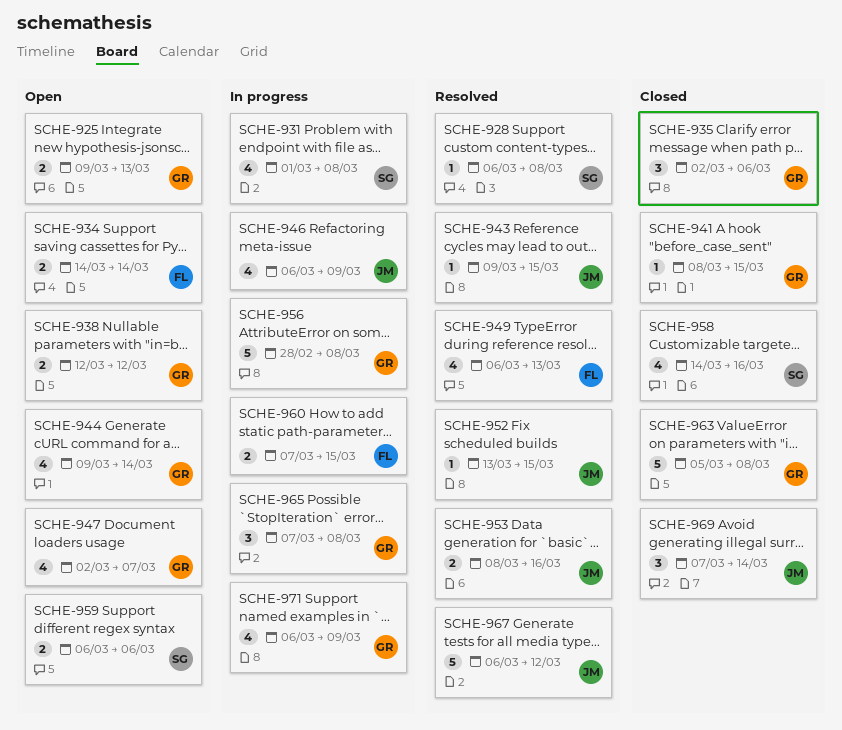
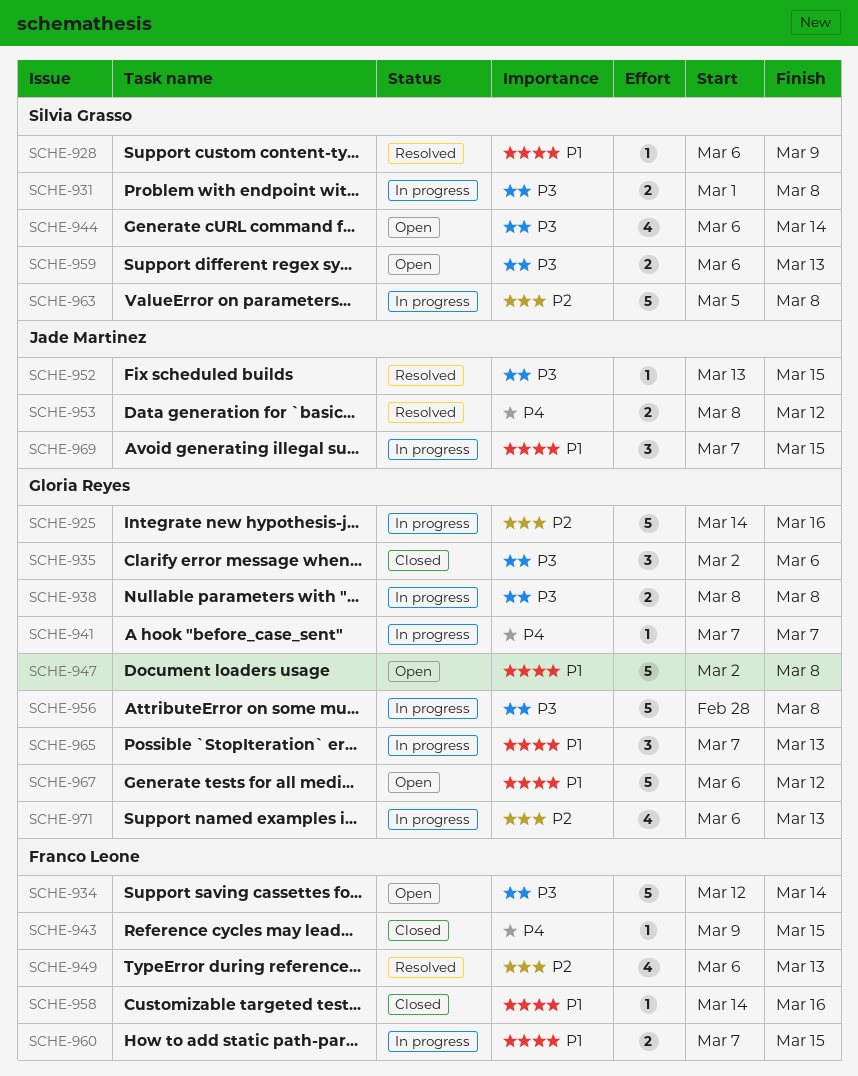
SCHE-925, status: Open -> In progress
SCHE-925, estimate: 2 -> 5
SCHE-925, start: Mar 9 -> Mar 14
SCHE-925, due: Mar 13 -> Mar 16
SCHE-928, due: Mar 8 -> Mar 9
SCHE-931, estimate: 4 -> 2
SCHE-934, estimate: 2 -> 5
SCHE-934, start: Mar 14 -> Mar 12
SCHE-938, status: Open -> In progress
SCHE-938, start: Mar 12 -> Mar 8
SCHE-938, due: Mar 12 -> Mar 8
SCHE-941, status: Closed -> In progress
SCHE-941, start: Mar 8 -> Mar 7
SCHE-941, due: Mar 15 -> Mar 7
SCHE-943, status: Resolved -> Closed
SCHE-943, owner: Jade Martinez -> Franco Leone
SCHE-944, owner: Gloria Reyes -> Silvia Grasso
SCHE-944, start: Mar 9 -> Mar 6
SCHE-946: present -> none
SCHE-947, estimate: 4 -> 5
SCHE-947, due: Mar 7 -> Mar 8
SCHE-953, due: Mar 16 -> Mar 12
SCHE-958, owner: Silvia Grasso -> Franco Leone
SCHE-958, estimate: 4 -> 1
SCHE-959, due: Mar 6 -> Mar 13
SCHE-963, status: Closed -> In progress
SCHE-963, owner: Gloria Reyes -> Silvia Grasso
SCHE-965, due: Mar 8 -> Mar 13
SCHE-967, status: Resolved -> Open
SCHE-967, owner: Jade Martinez -> Gloria Reyes
SCHE-969, status: Closed -> In progress
SCHE-969, due: Mar 14 -> Mar 15
SCHE-971, due: Mar 9 -> Mar 13

